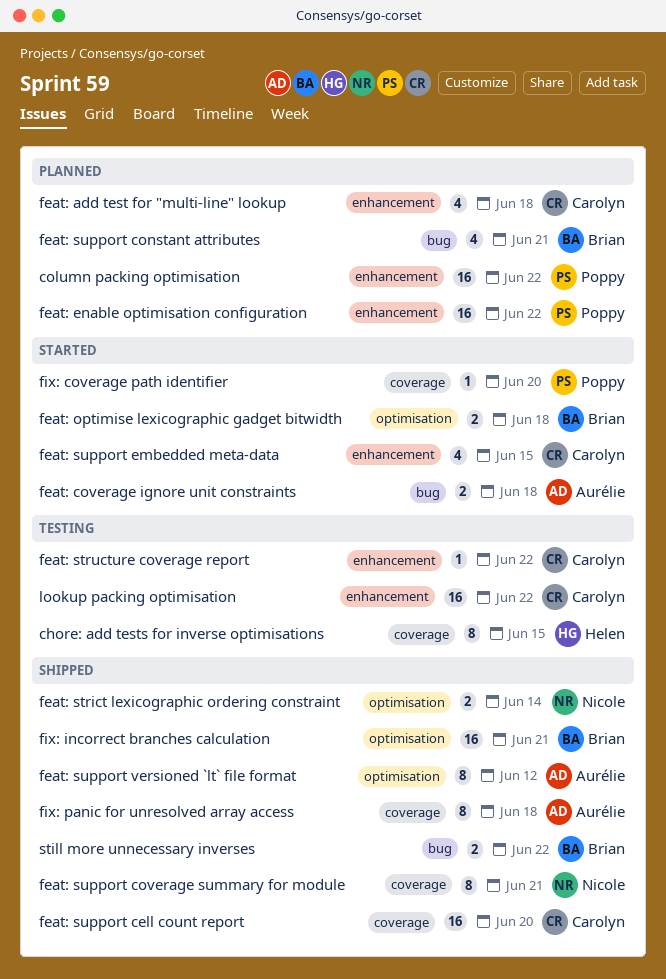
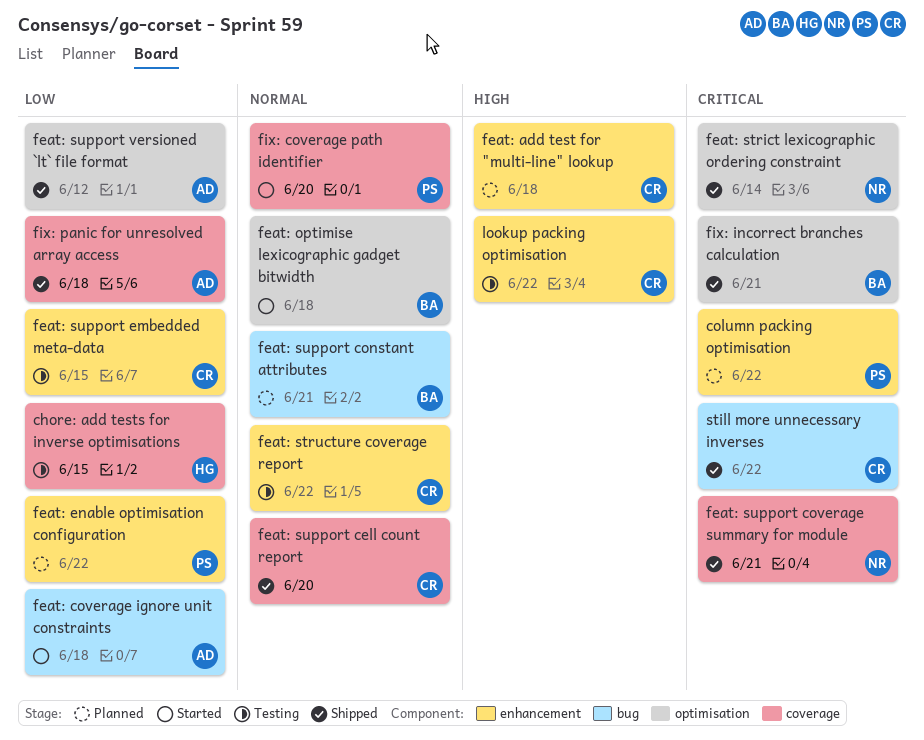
feat: support embedded meta-data, status: Started -> Testing
still more unnecessary inverses, owner: Brian -> Carolyn

